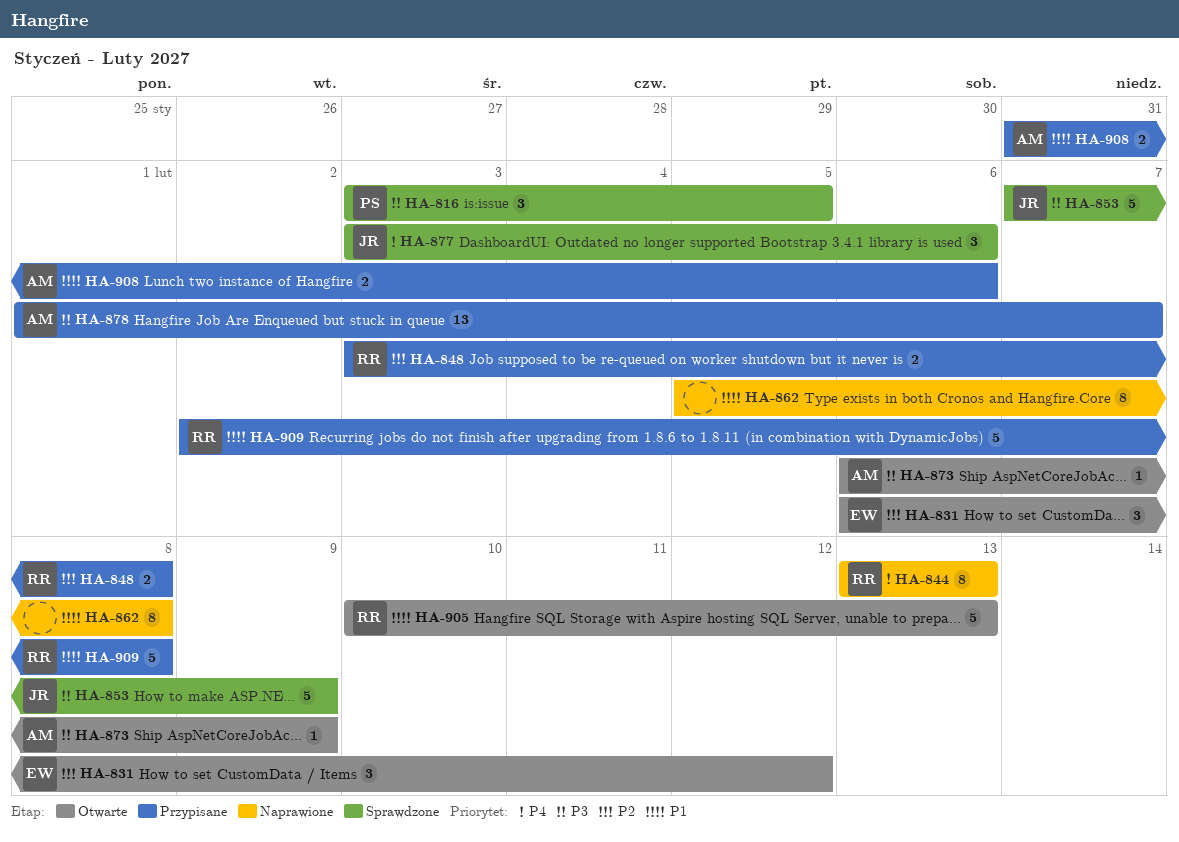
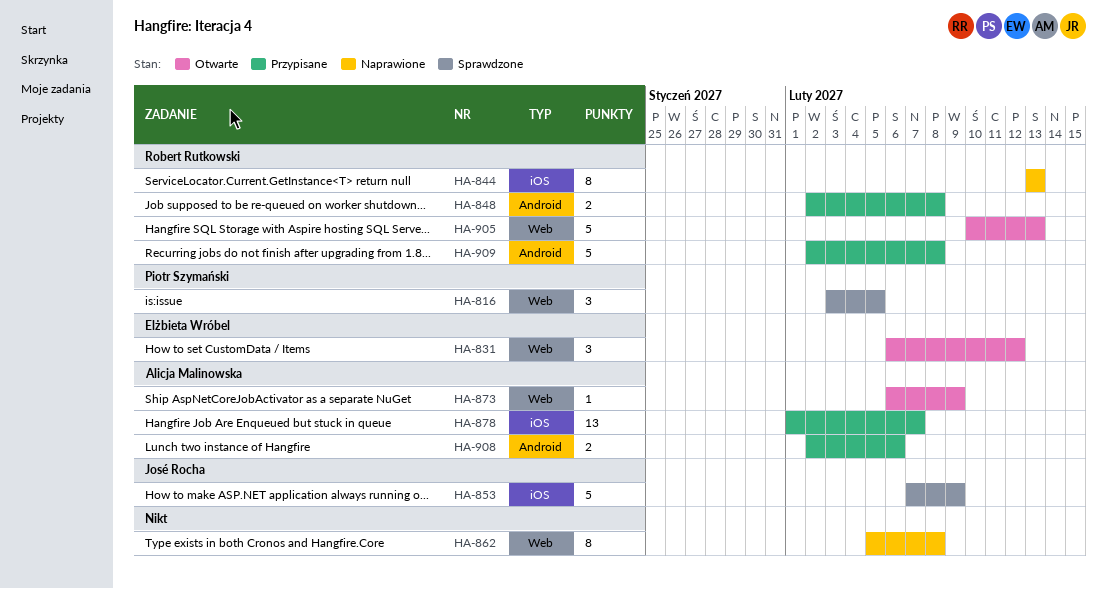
HA-848, start: Feb 3 -> Feb 2
HA-877: present -> none
HA-908, start: Jan 31 -> Feb 2

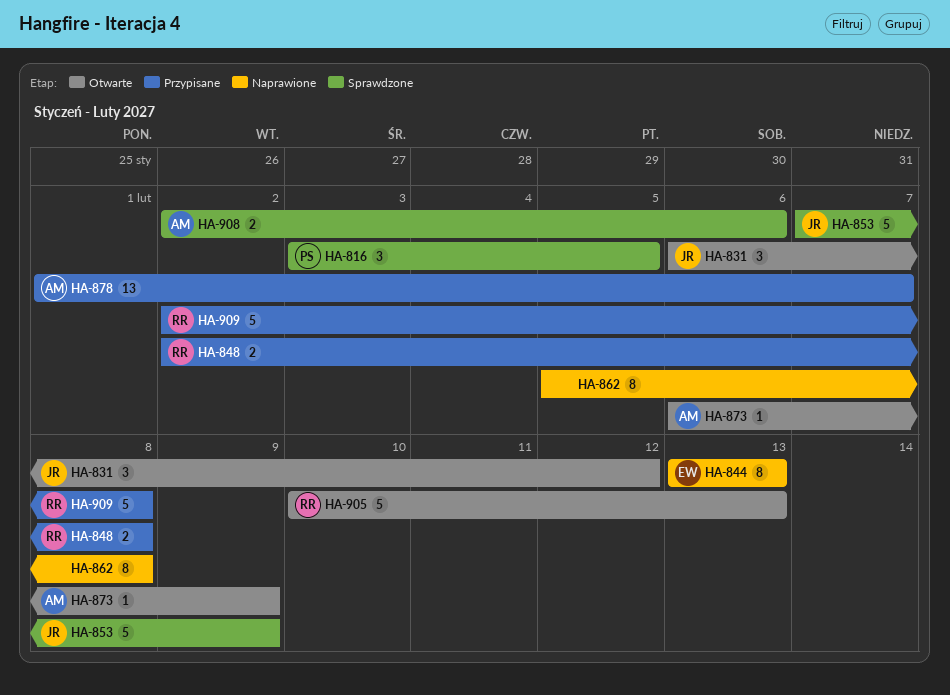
HA-831, owner: Elżbieta Wróbel -> José Rocha
HA-844, owner: Robert Rutkowski -> Elżbieta Wróbel
HA-908, status: Przypisane -> Sprawdzone

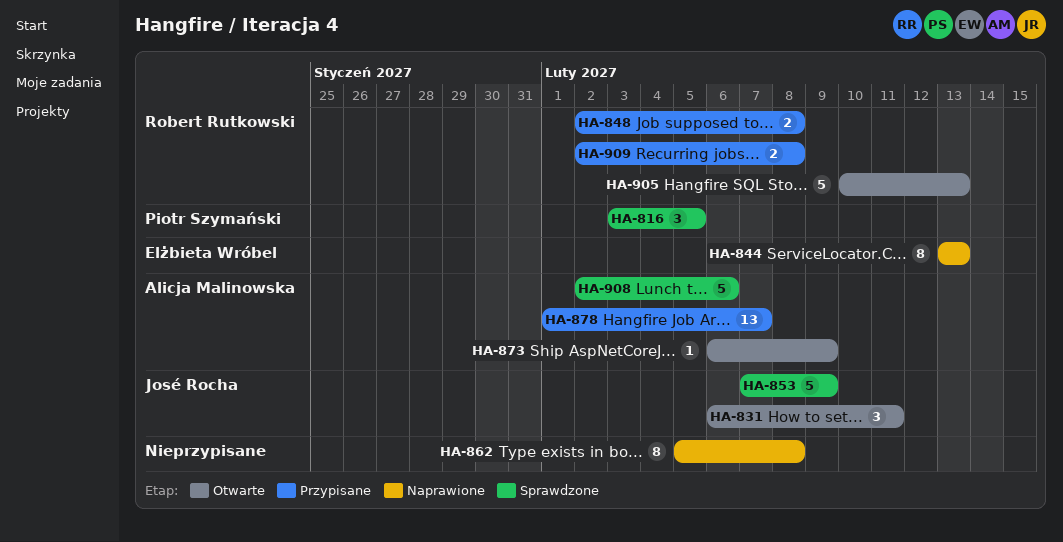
HA-831, due: Feb 12 -> Feb 11
HA-908, estimate: 2 -> 5
HA-909, estimate: 5 -> 2

